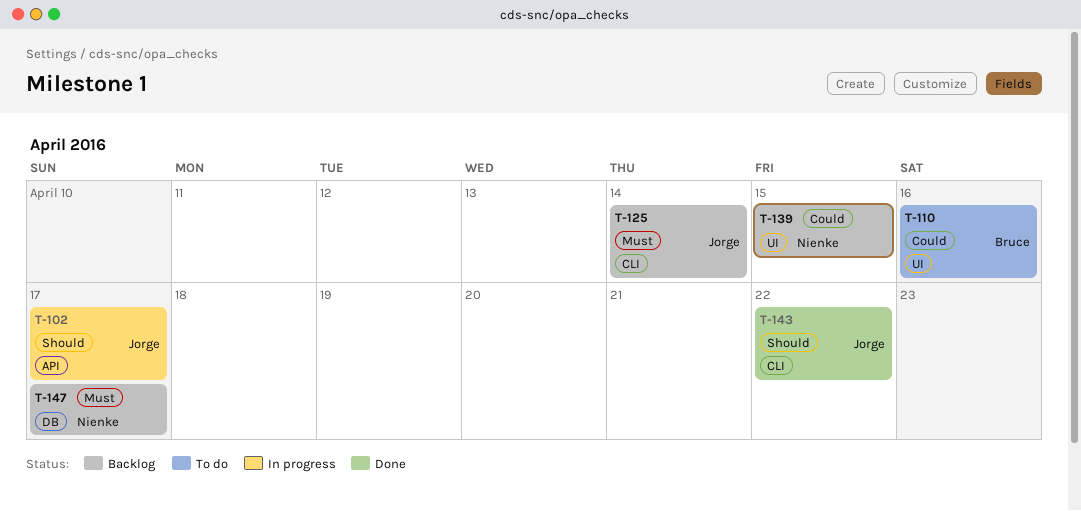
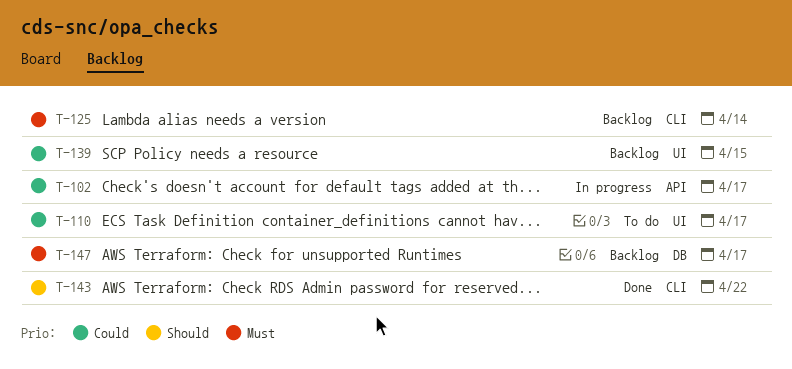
T-102, priority: Should -> Could
T-110, due: Apr 16 -> Apr 17

